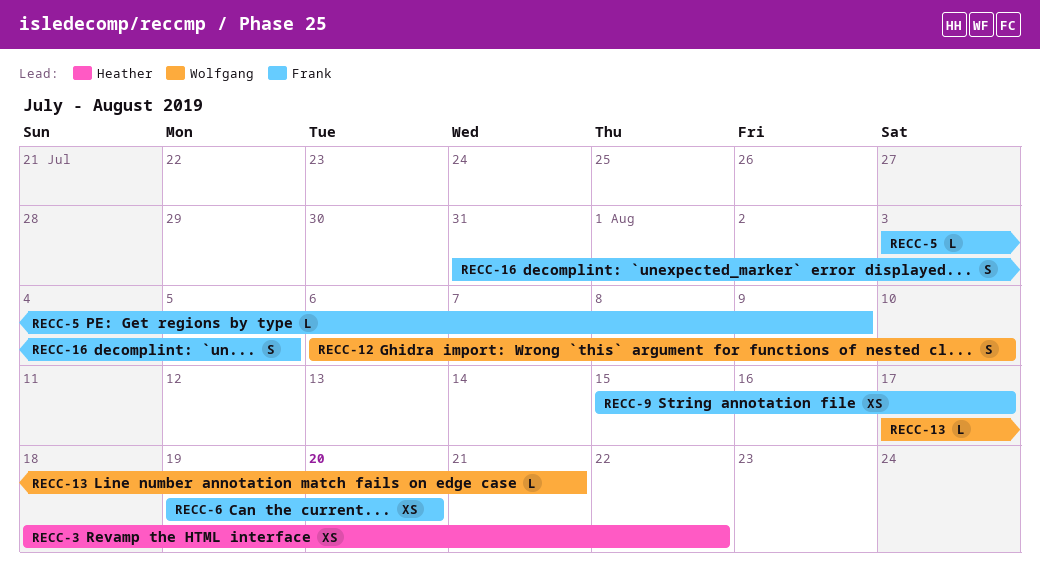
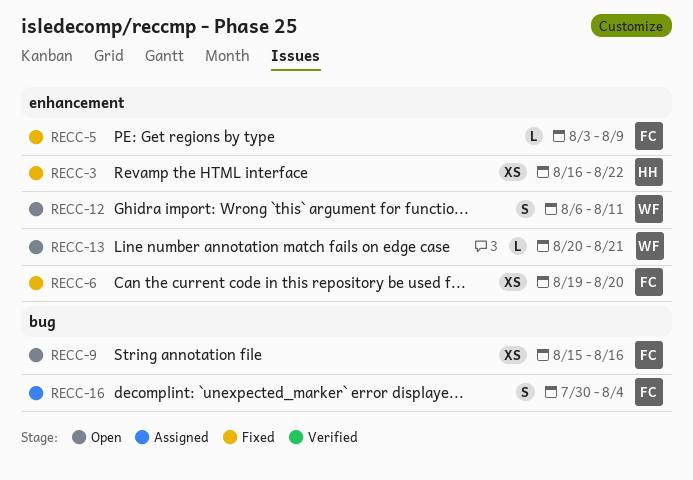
RECC-3, start: Aug 18 -> Aug 16
RECC-9, due: Aug 17 -> Aug 16
RECC-12, due: Aug 10 -> Aug 11
RECC-13, start: Aug 17 -> Aug 20
RECC-16, start: Jul 31 -> Jul 30
RECC-16, due: Aug 5 -> Aug 4

